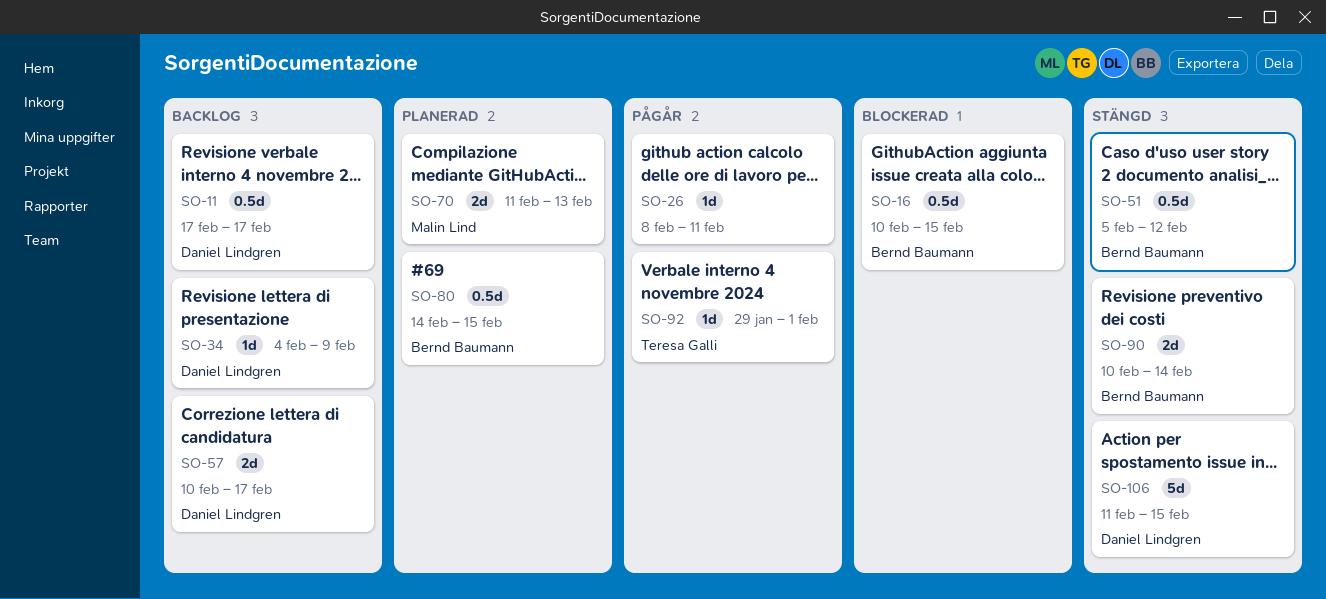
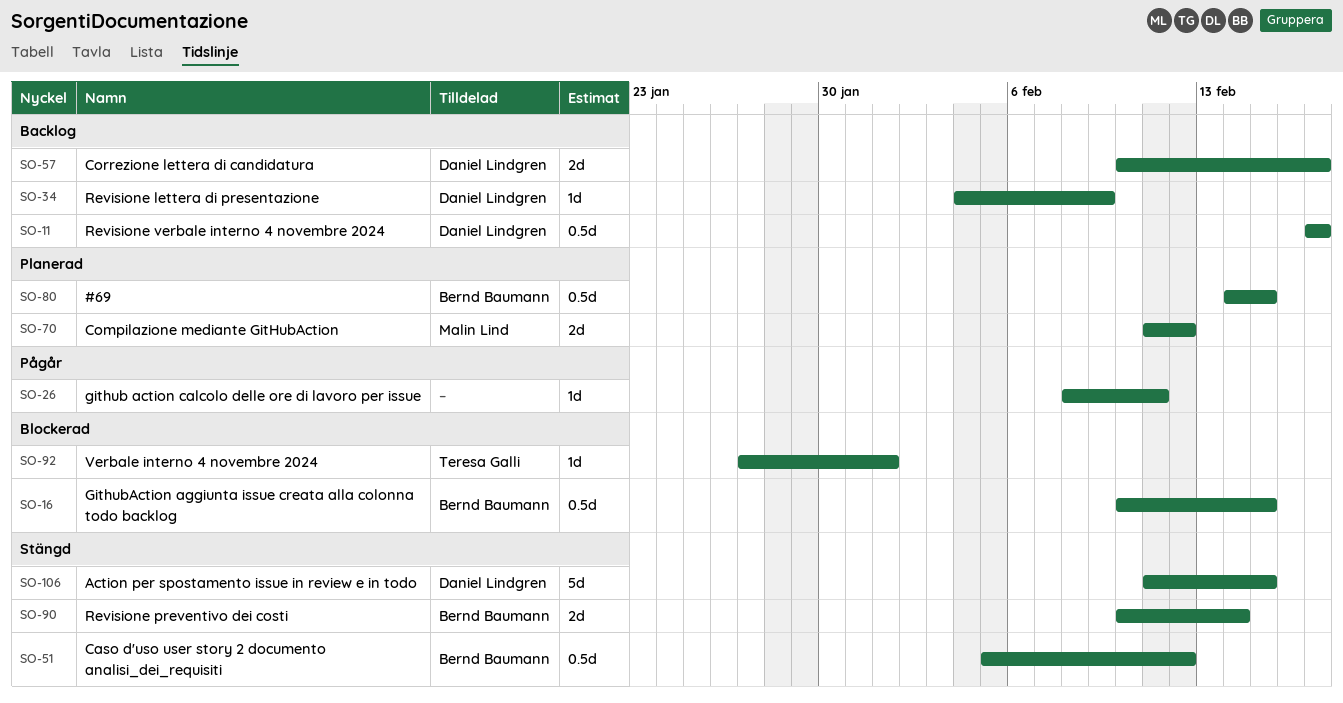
SO-70, due: Feb 13 -> Feb 12
SO-92, status: Pågår -> Blockerad
SO-92, start: Jan 29 -> Jan 27

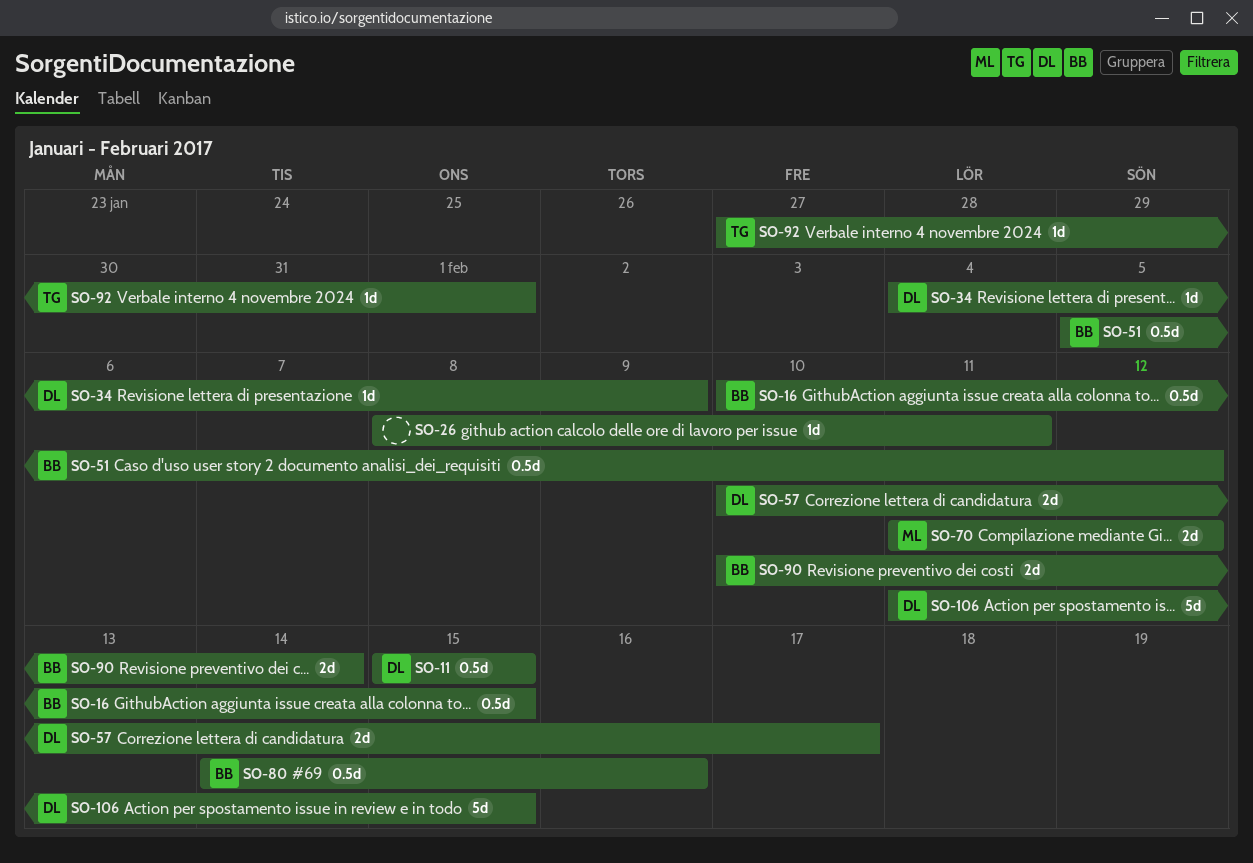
SO-11, start: Feb 17 -> Feb 15
SO-11, due: Feb 17 -> Feb 15
SO-80, due: Feb 15 -> Feb 16

